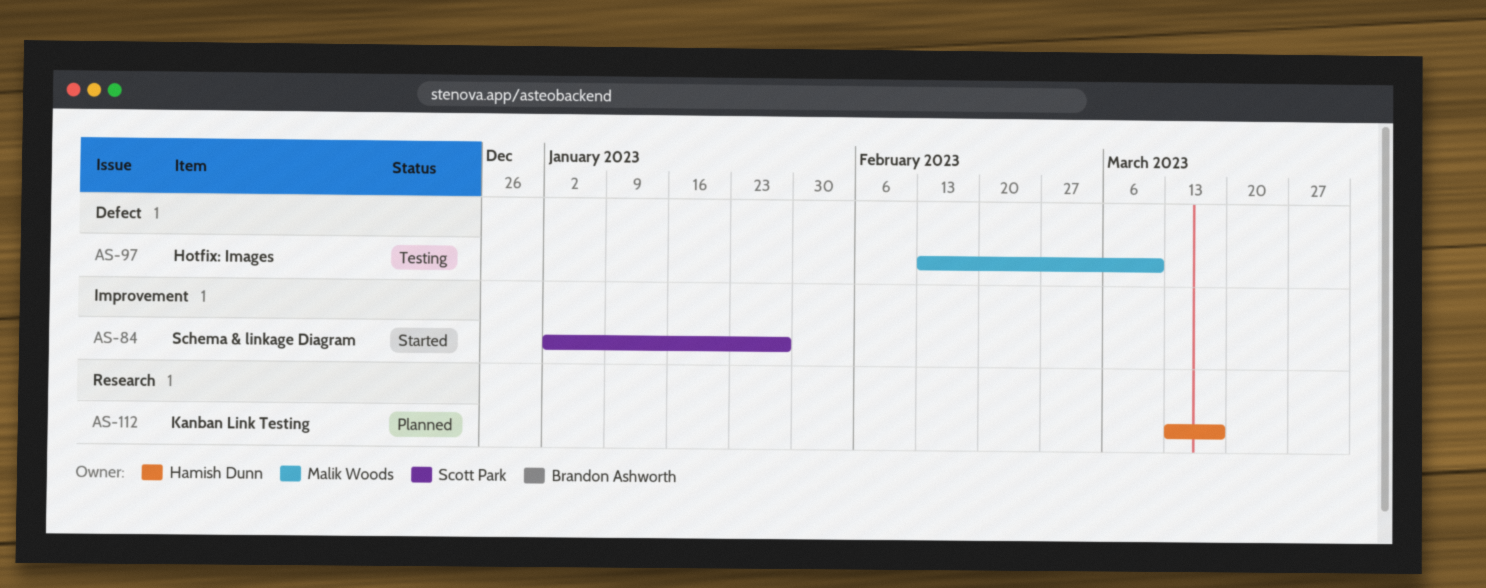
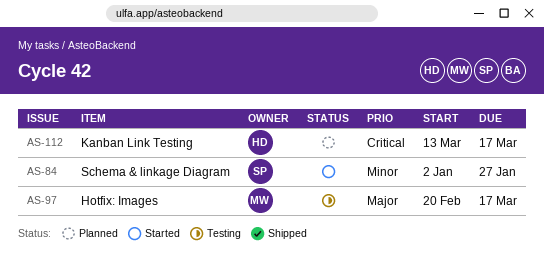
AS-97, start: Feb 13 -> Feb 20
AS-97, due: Mar 10 -> Mar 17

